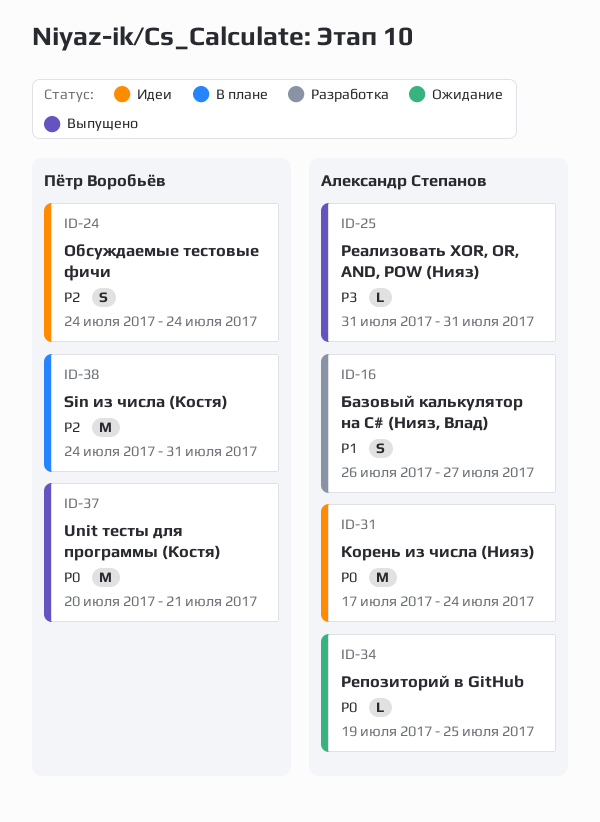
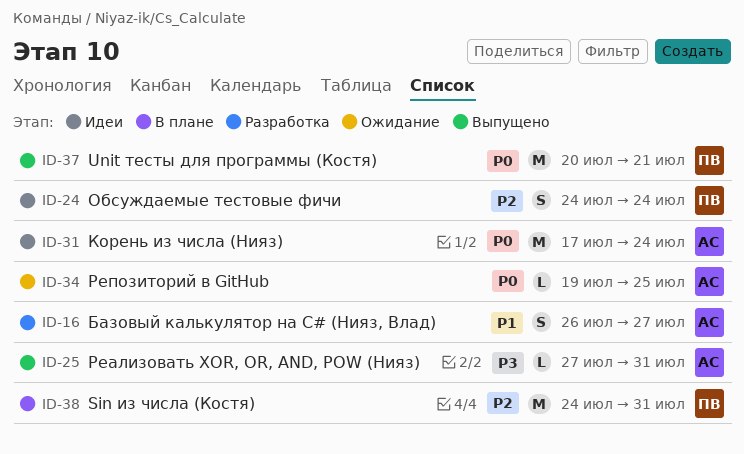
ID-25, start: Jul 31 -> Jul 27

